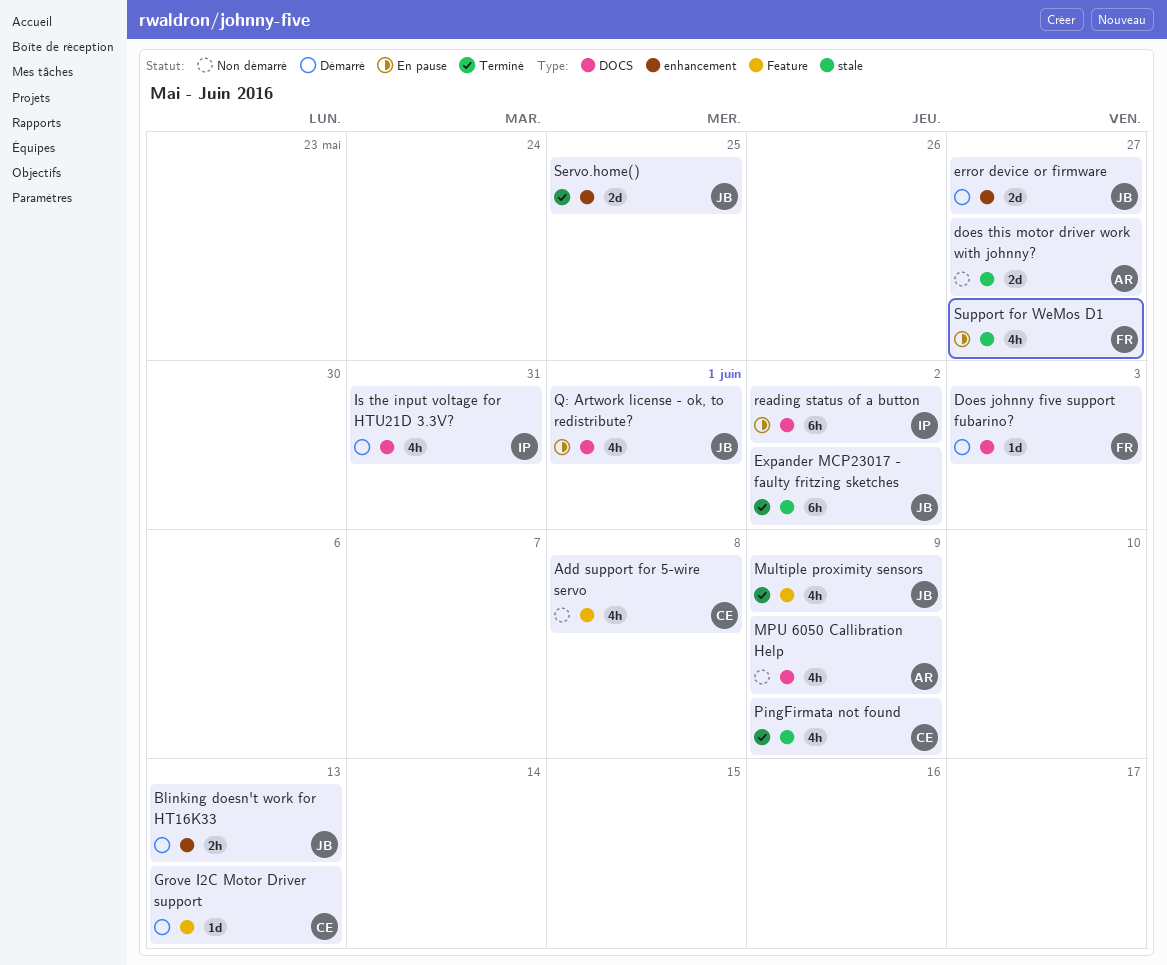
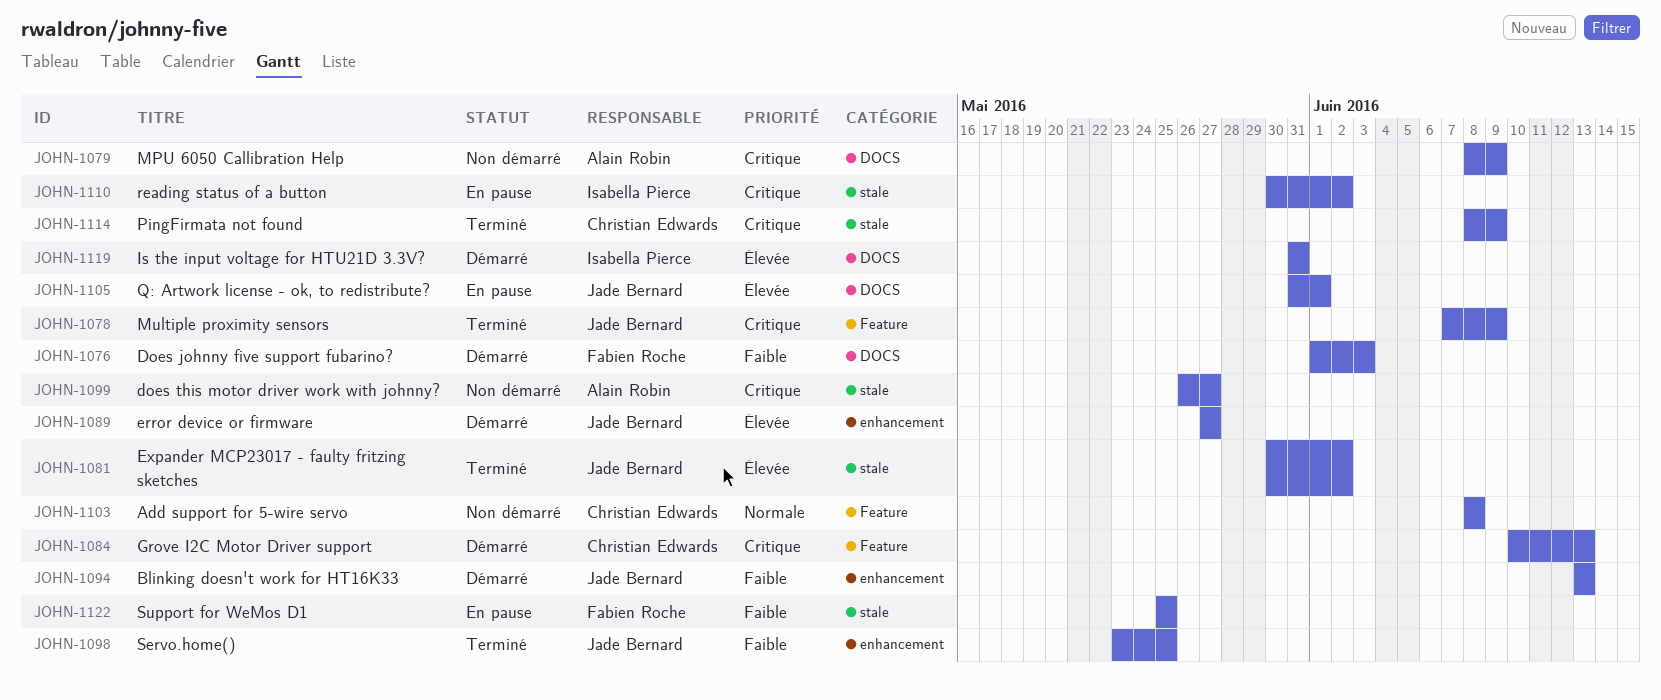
reading status of a button, label: DOCS -> stale
Support for WeMos D1, due: May 27 -> May 25

